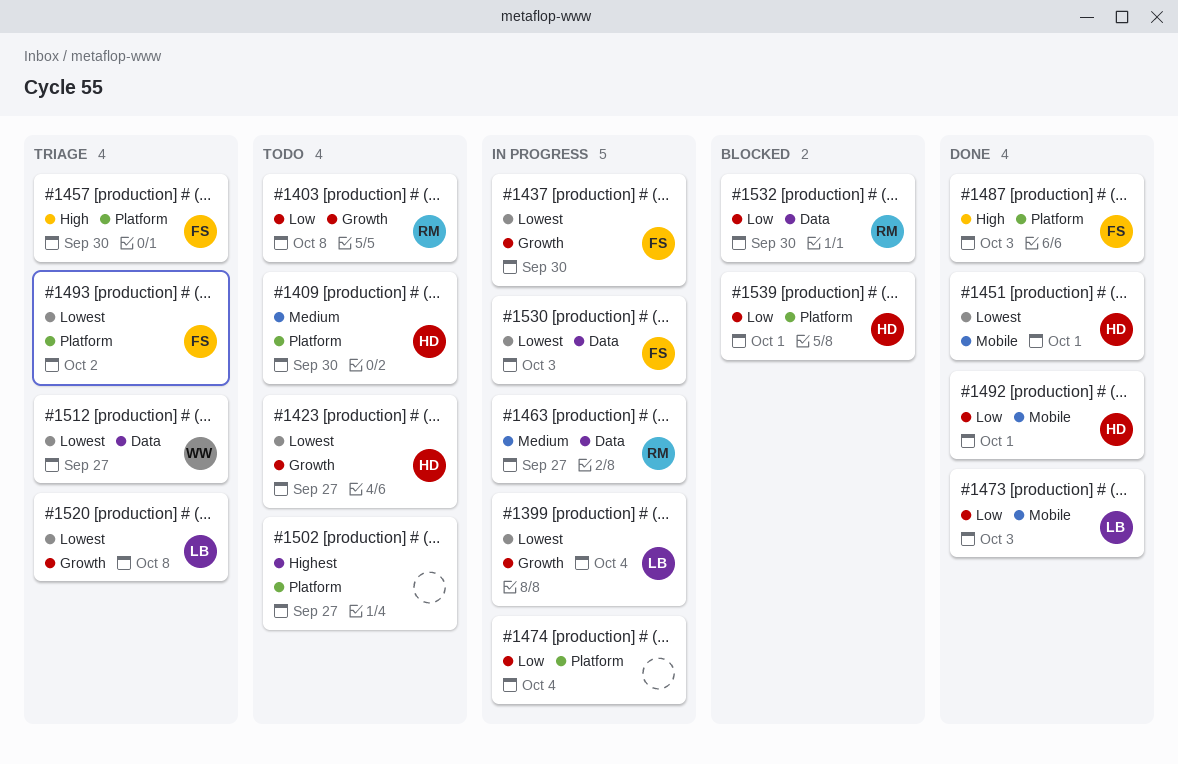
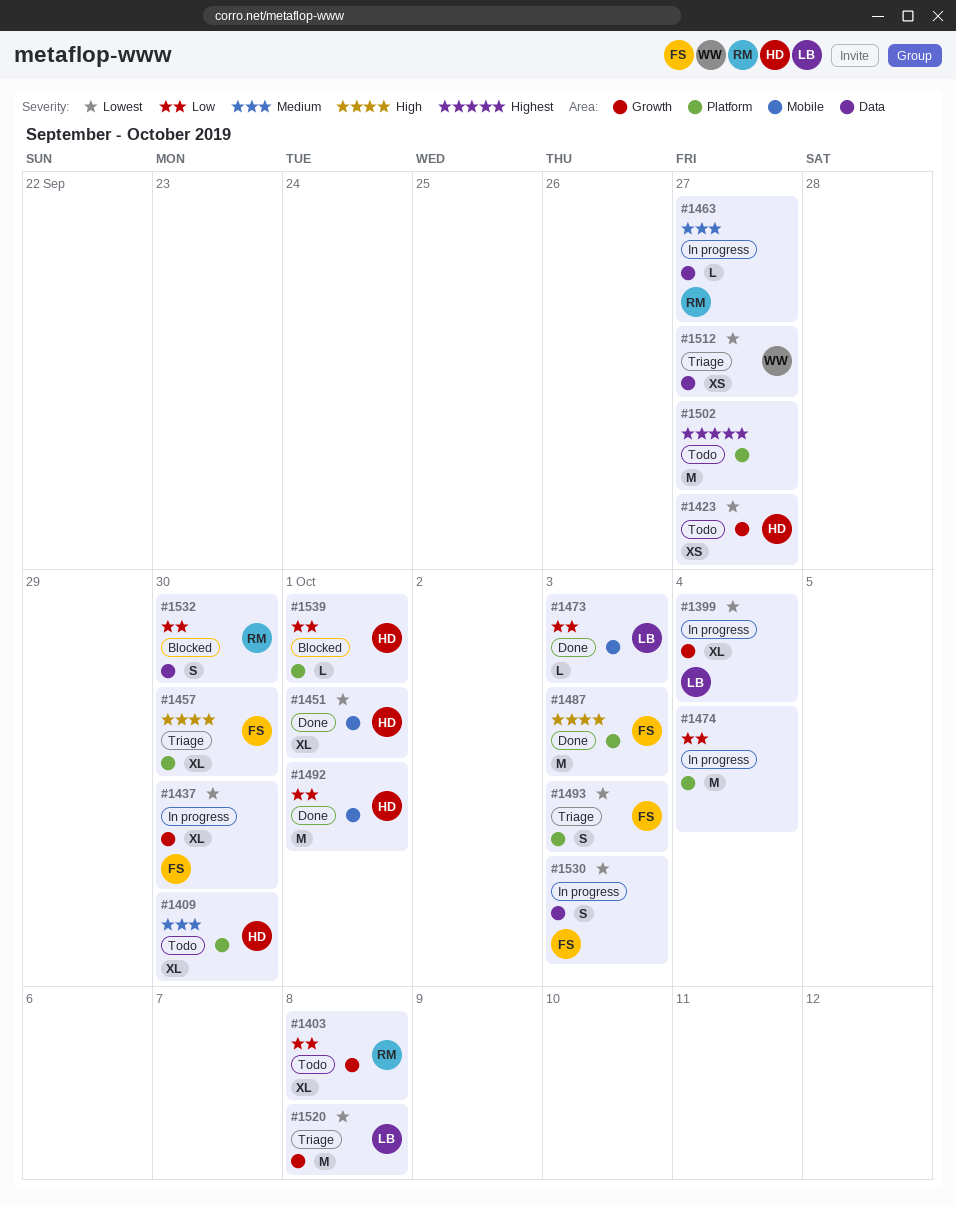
#1493, due: Oct 2 -> Oct 3

